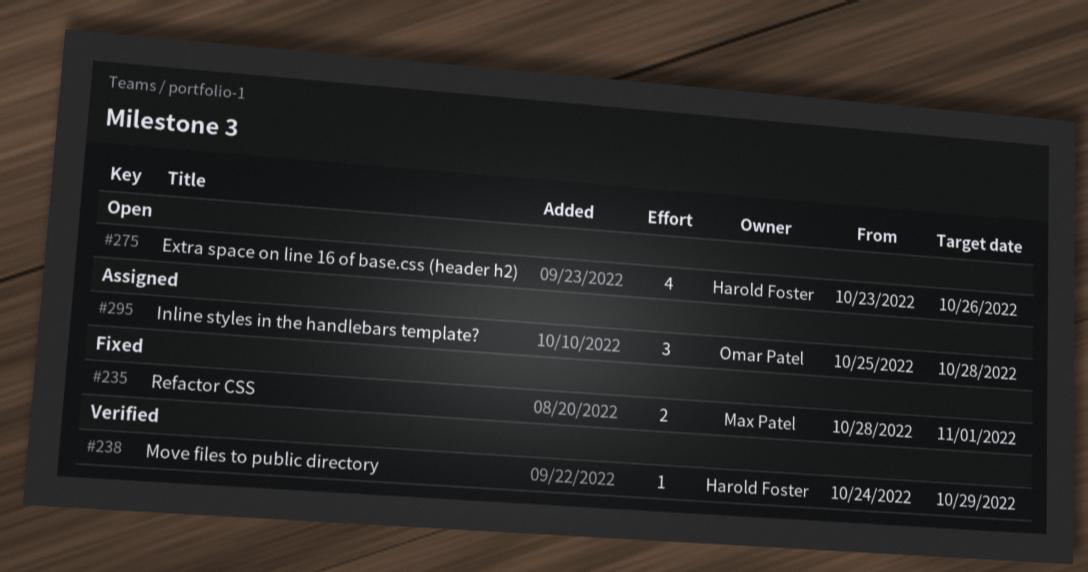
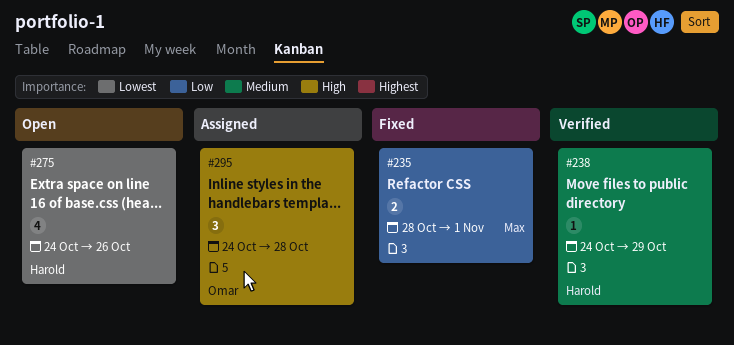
#275, start: Oct 23 -> Oct 24
#295, start: Oct 25 -> Oct 24

